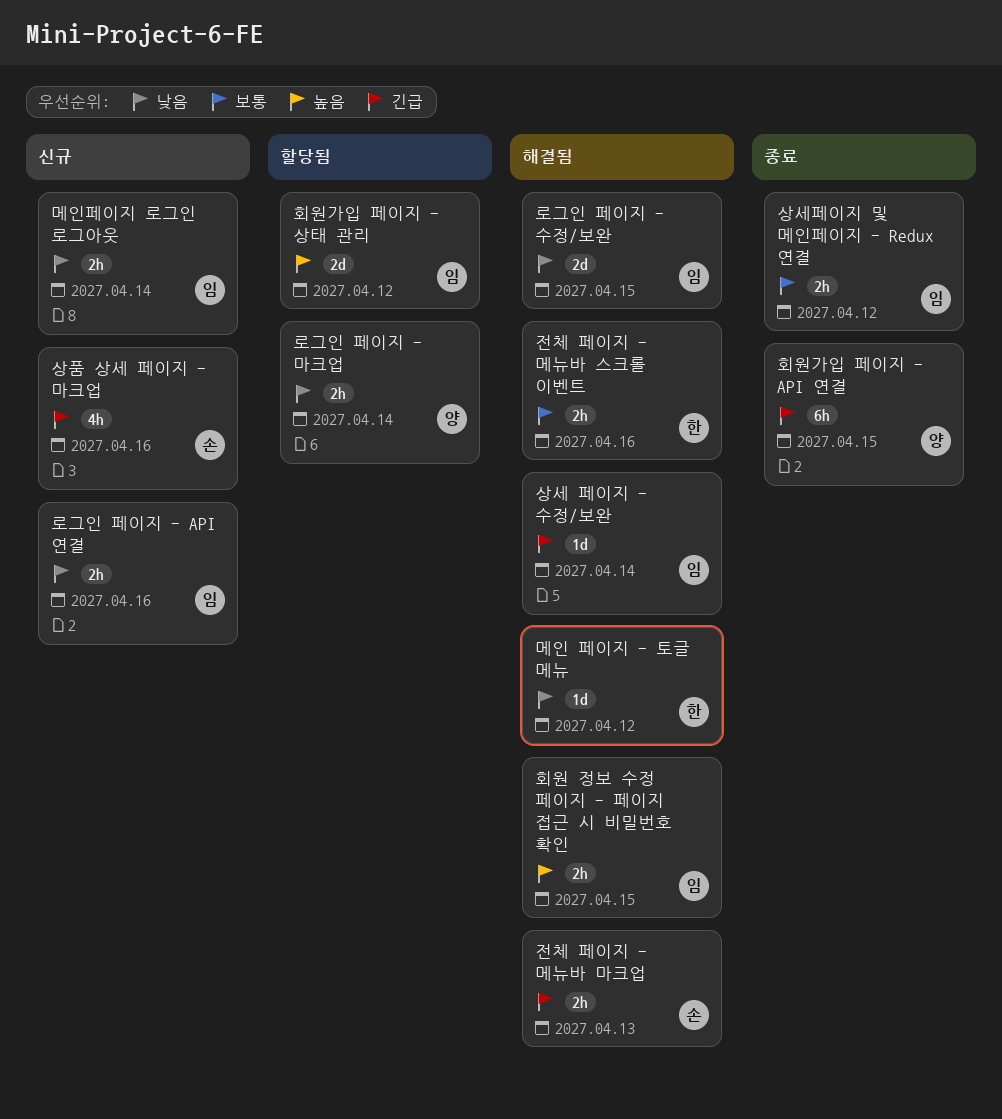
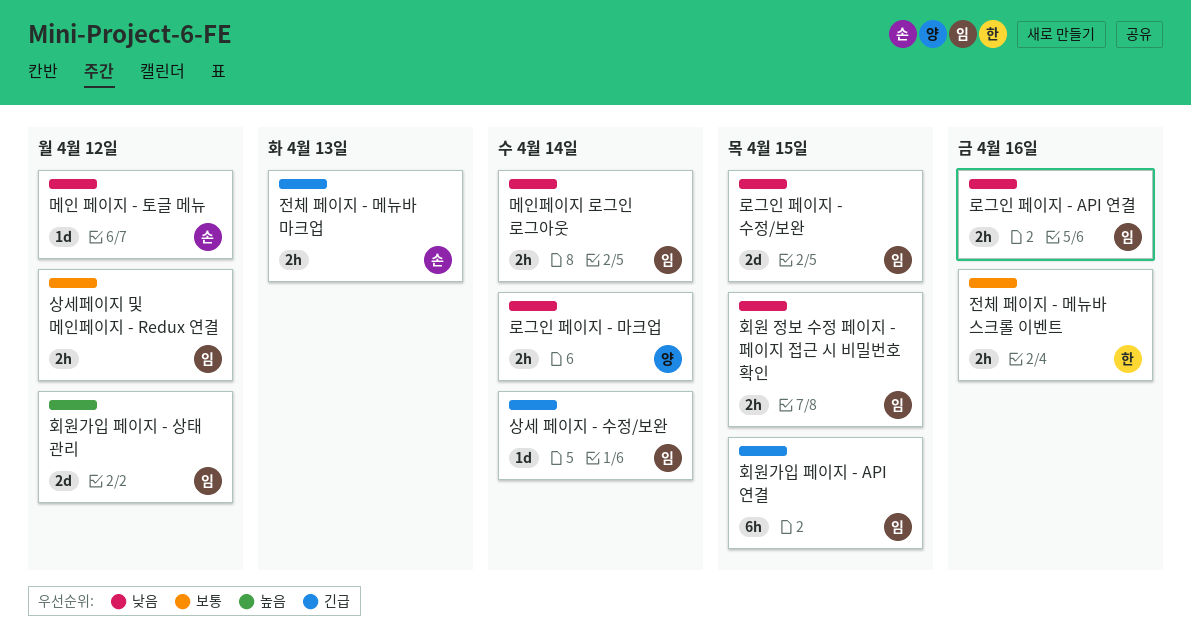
메인 페이지 - 토글 메뉴, owner: 한 -> 손
상품 상세 페이지 - 마크업: present -> none
회원 정보 수정 페이지 - 페이지 접근 시 비밀번호 확인, priority: 높음 -> 낮음
회원가입 페이지 - API 연결, owner: 양 -> 임

